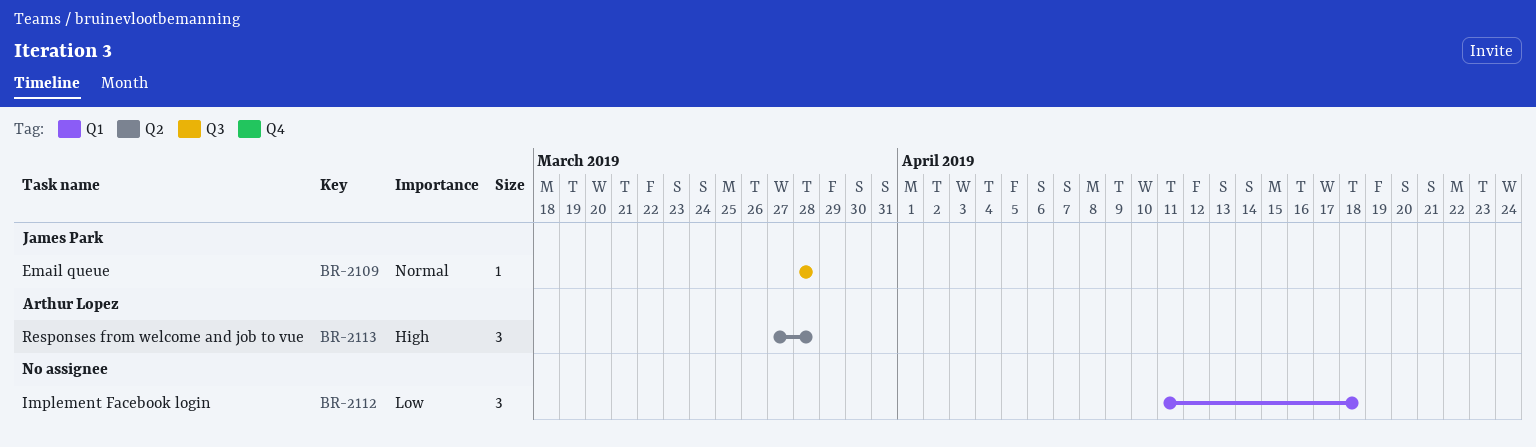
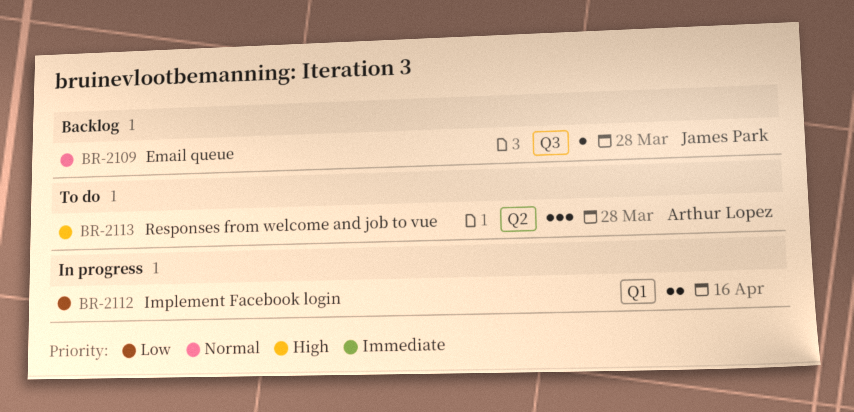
BR-2112, estimate: 3 -> 2
BR-2112, due: Apr 18 -> Apr 16

